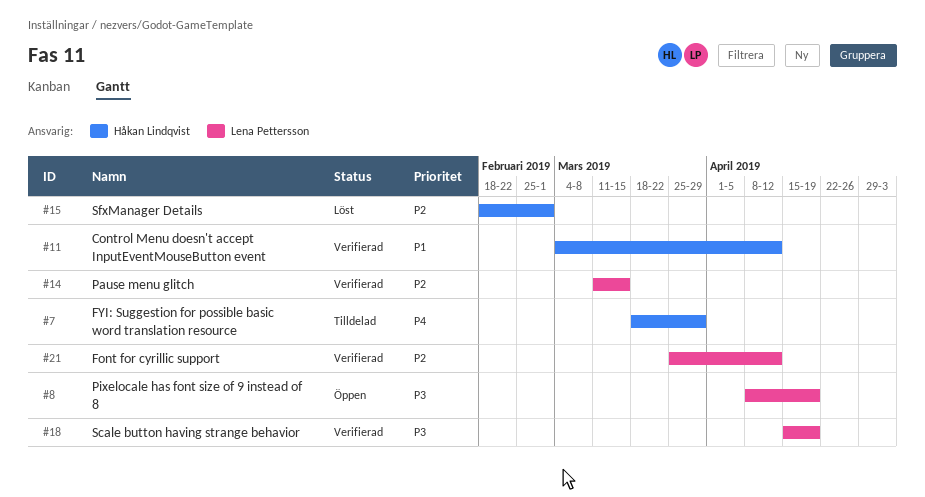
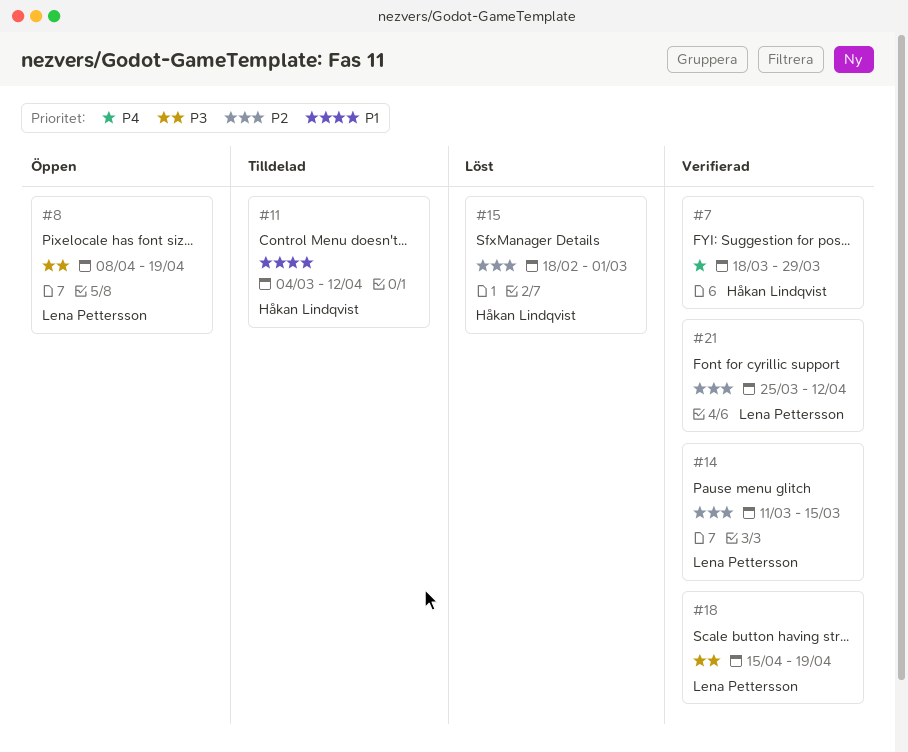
#7, status: Tilldelad -> Verifierad
#11, status: Verifierad -> Tilldelad

